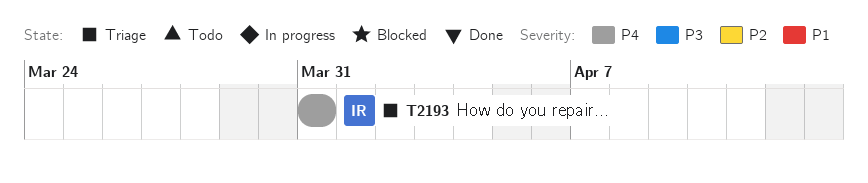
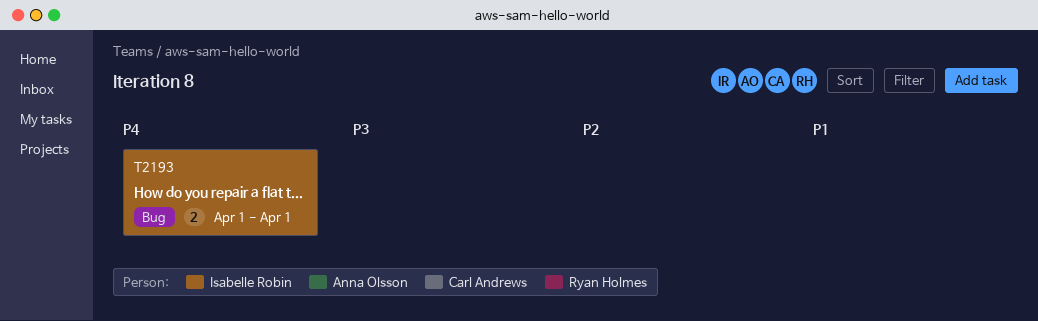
T2193, start: Mar 31 -> Apr 1
T2193, due: Mar 31 -> Apr 1

